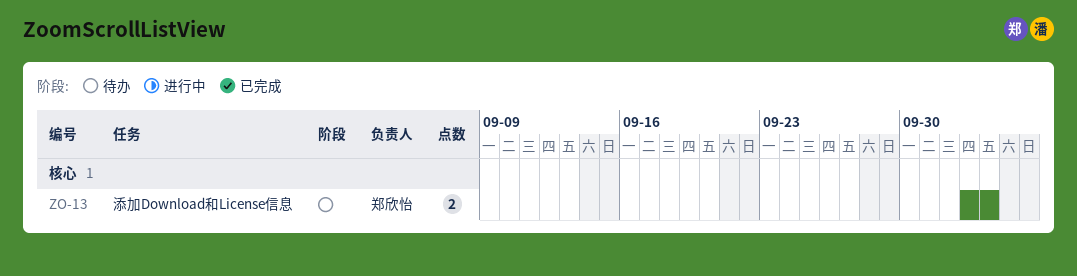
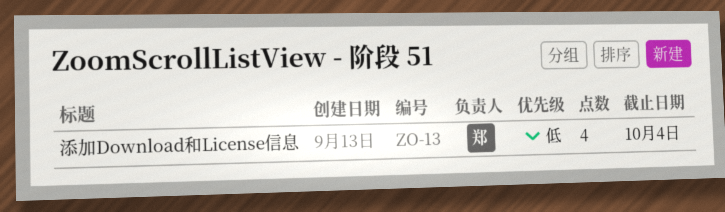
ZO-13, estimate: 2 -> 4

